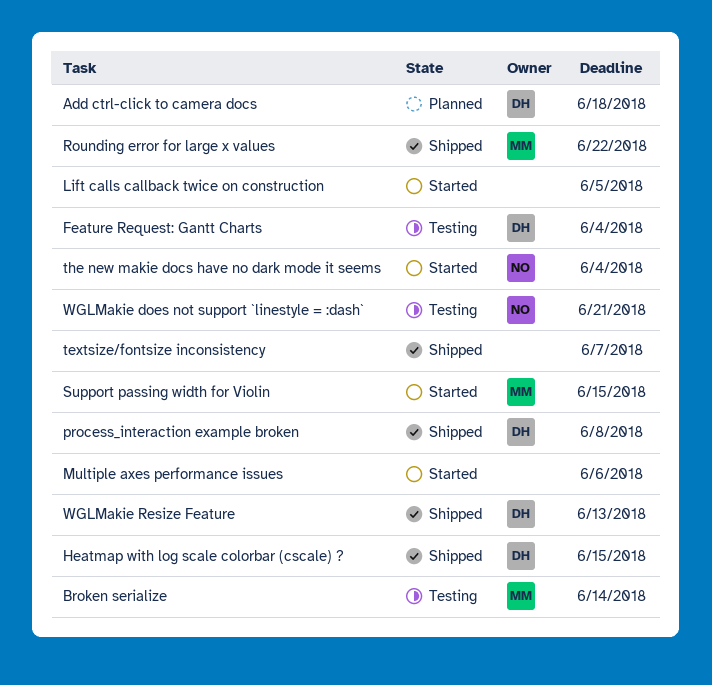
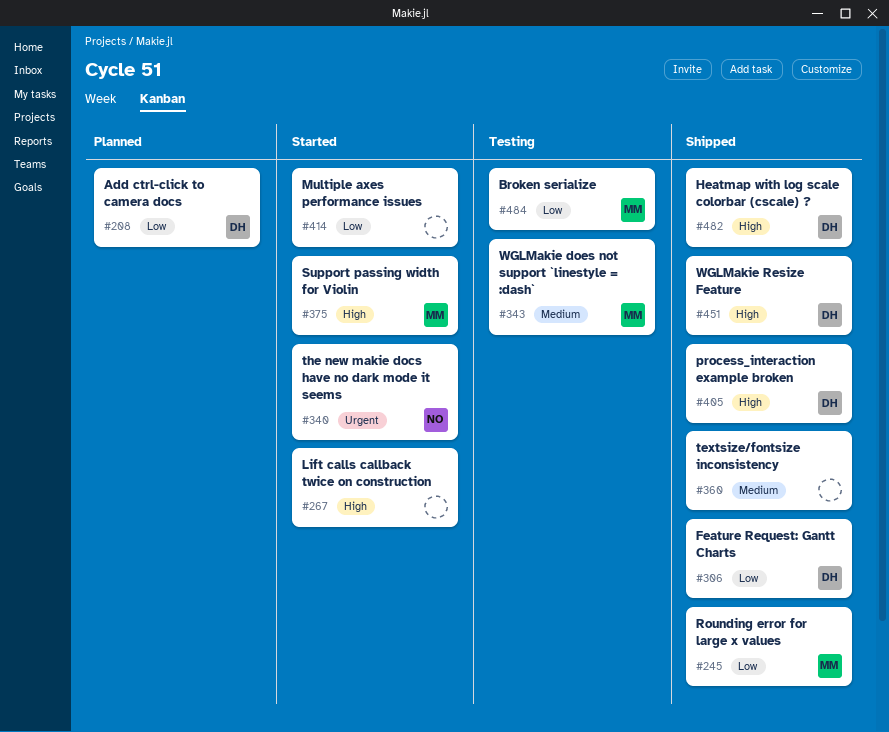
Feature Request: Gantt Charts, status: Testing -> Shipped
WGLMakie does not support `linestyle = :dash`, owner: NO -> MM

